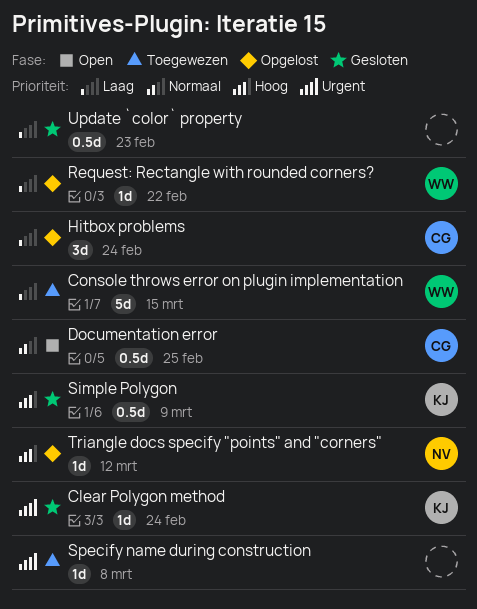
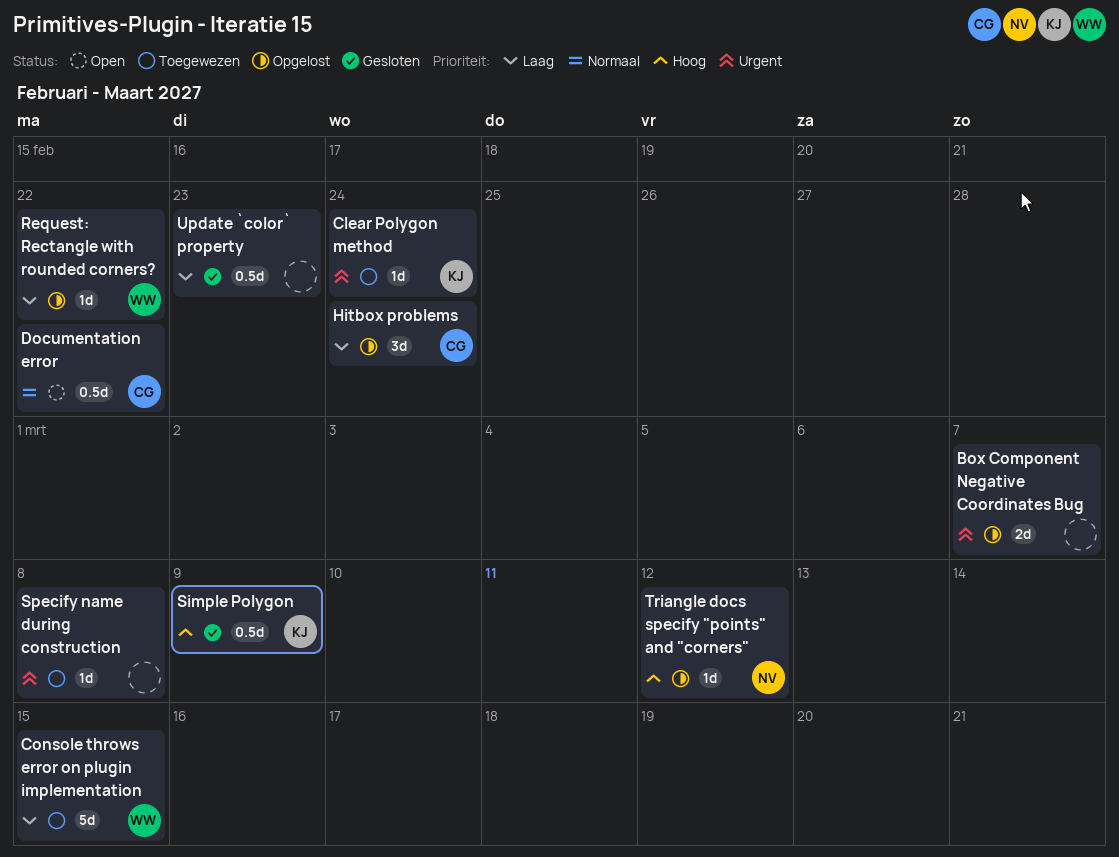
Box Component Negative Coordinates Bug: none -> present
Clear Polygon method, status: Gesloten -> Toegewezen
Documentation error, due: Feb 25 -> Feb 22

